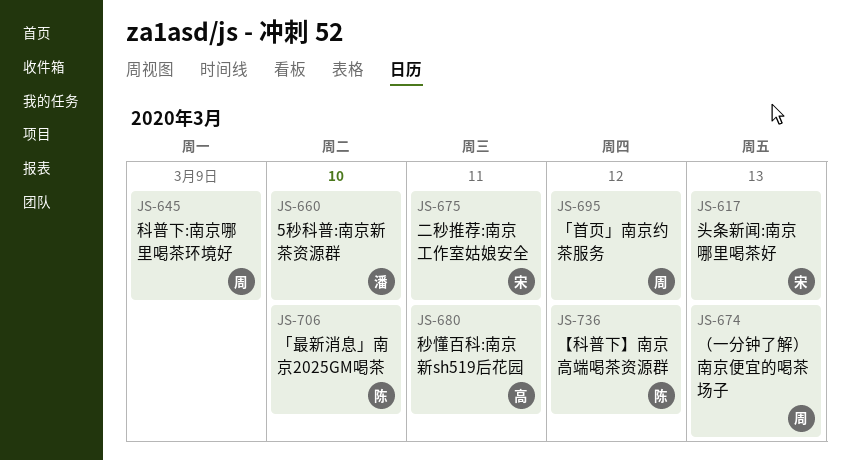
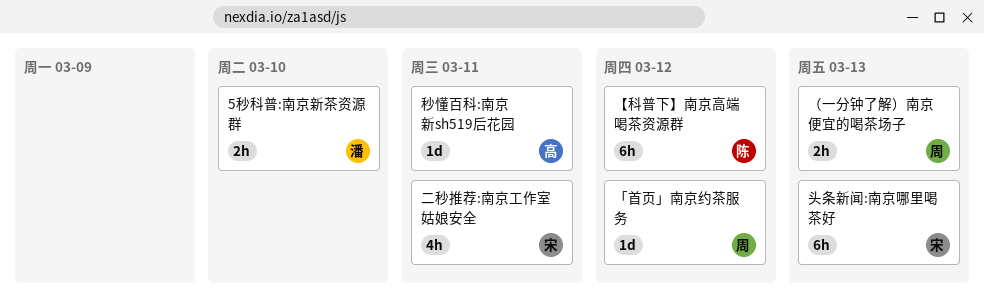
「最新消息」南京2025GM喝茶: present -> none
科普下:南京哪里喝茶环境好: present -> none

